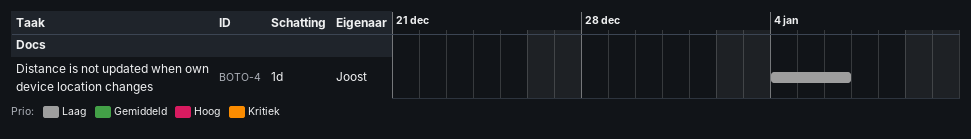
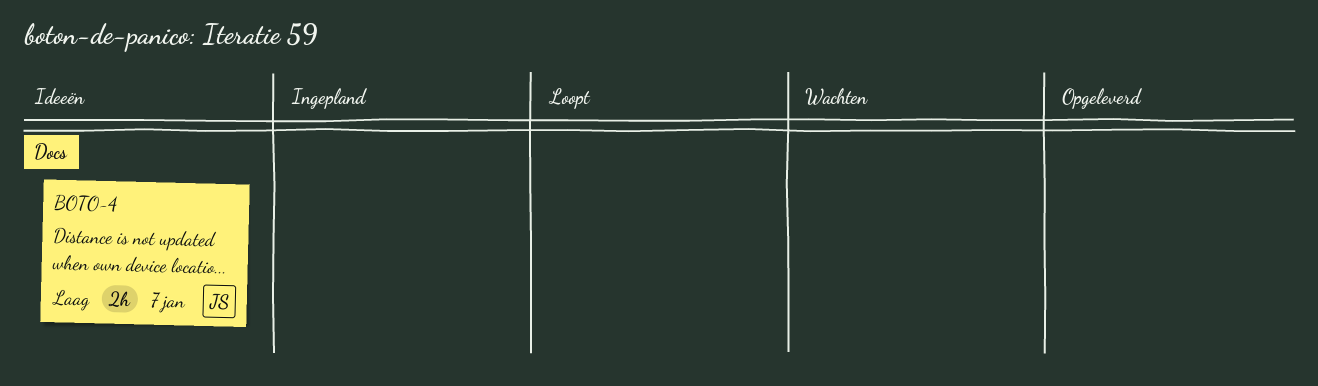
BOTO-4, estimate: 1d -> 2h
BOTO-4, due: Jan 6 -> Jan 7

